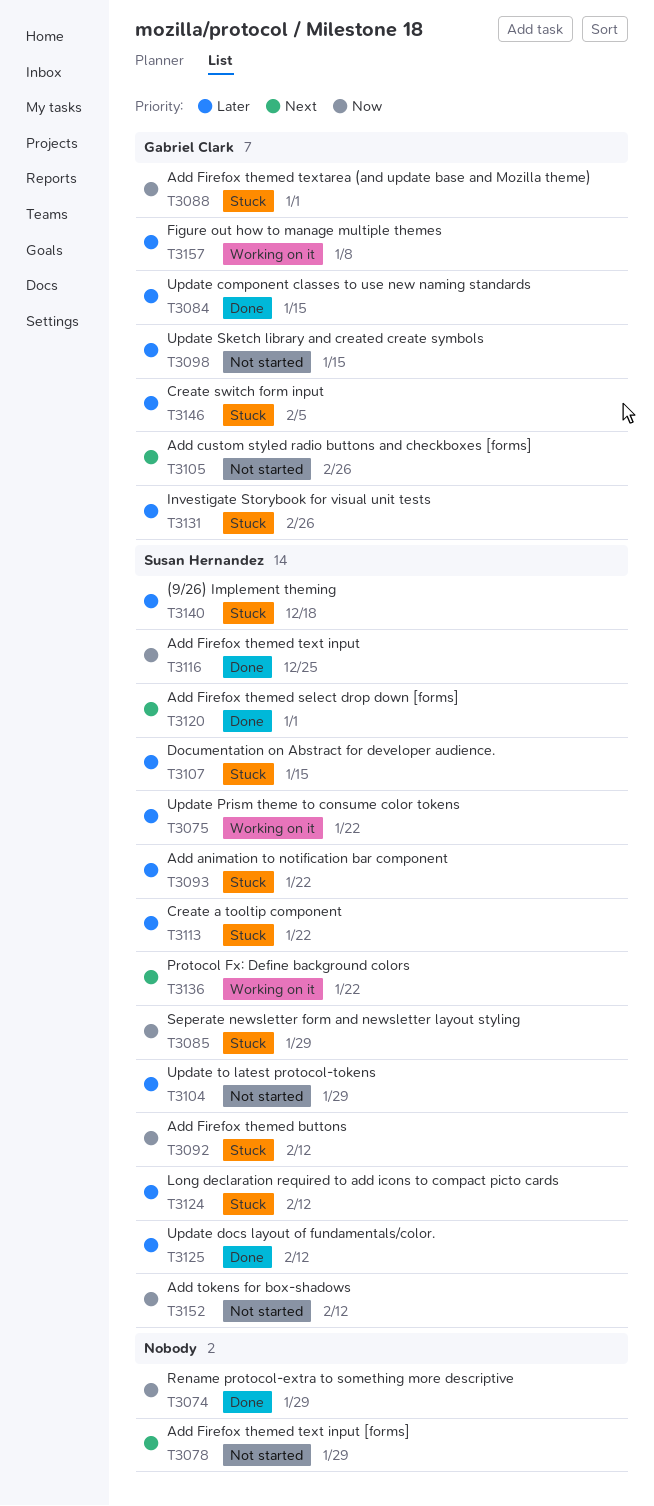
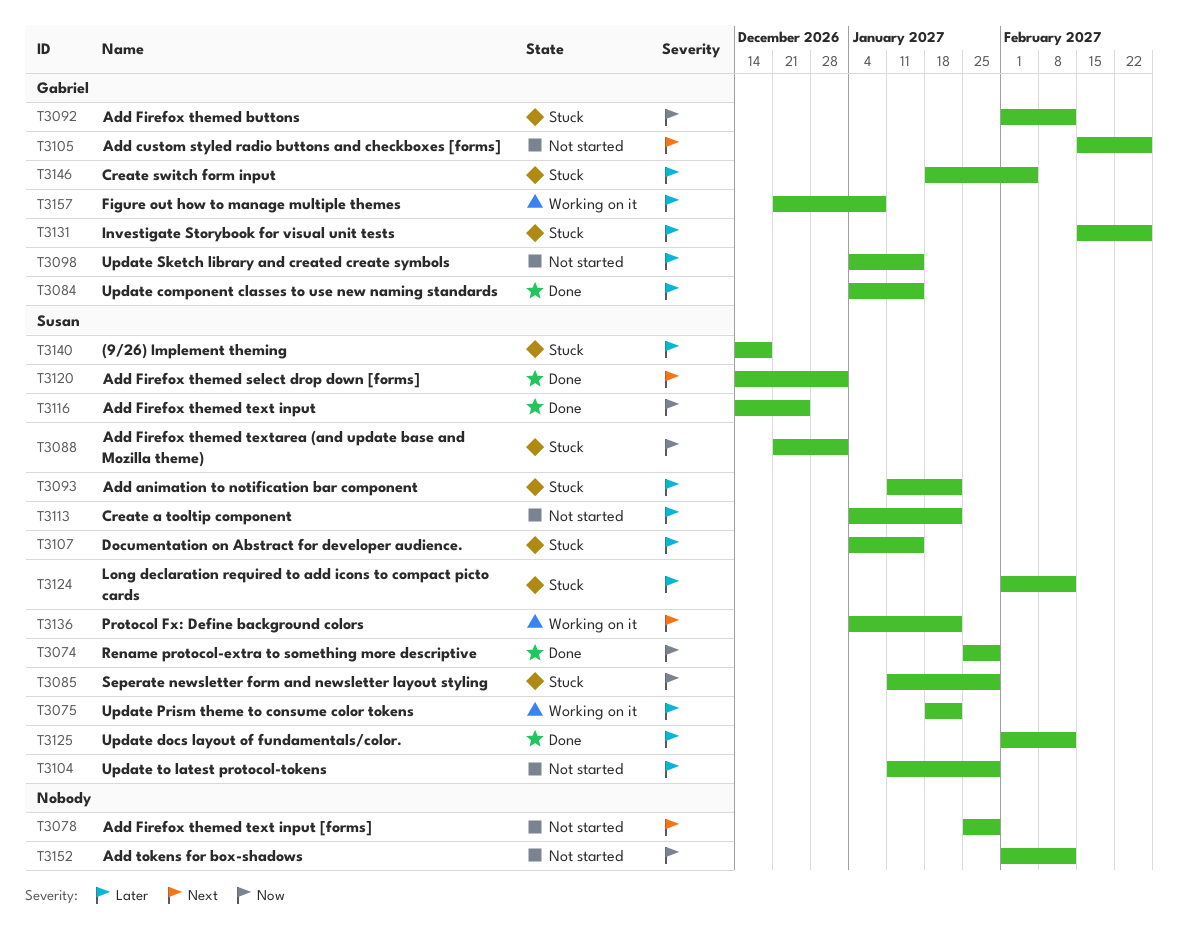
T3074, owner: none -> Susan Hernandez
T3088, owner: Gabriel Clark -> Susan Hernandez
T3092, owner: Susan Hernandez -> Gabriel Clark
T3113, status: Stuck -> Not started
T3152, owner: Susan Hernandez -> none

